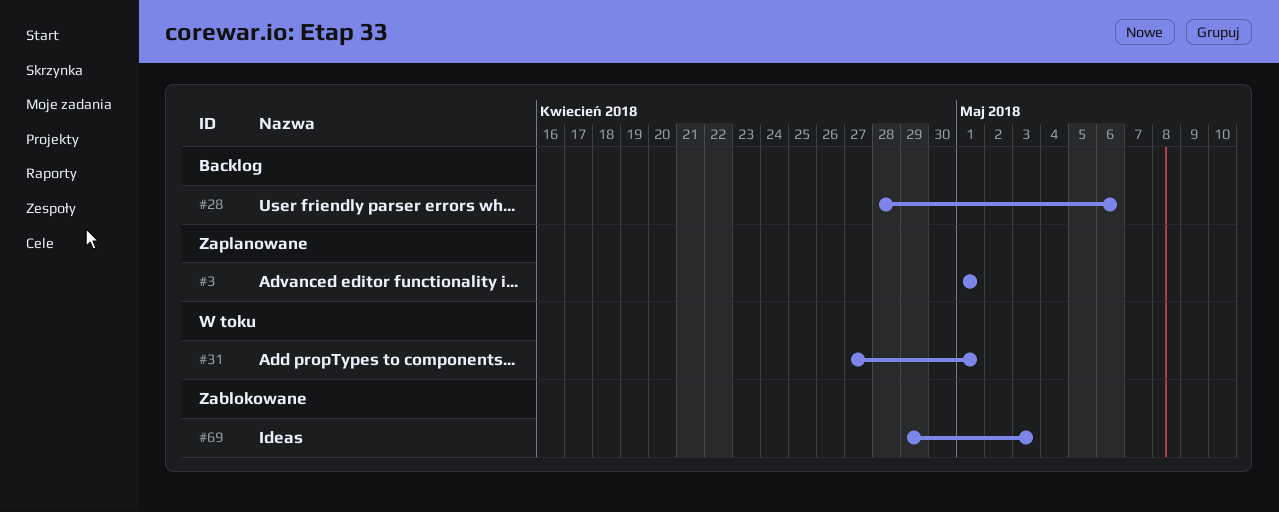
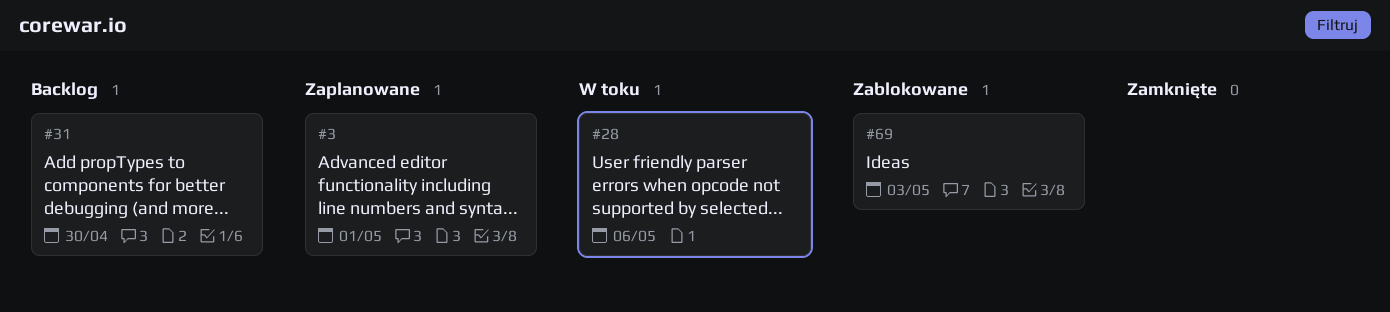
#28, status: Backlog -> W toku
#31, status: W toku -> Backlog
#31, due: May 1 -> Apr 30

